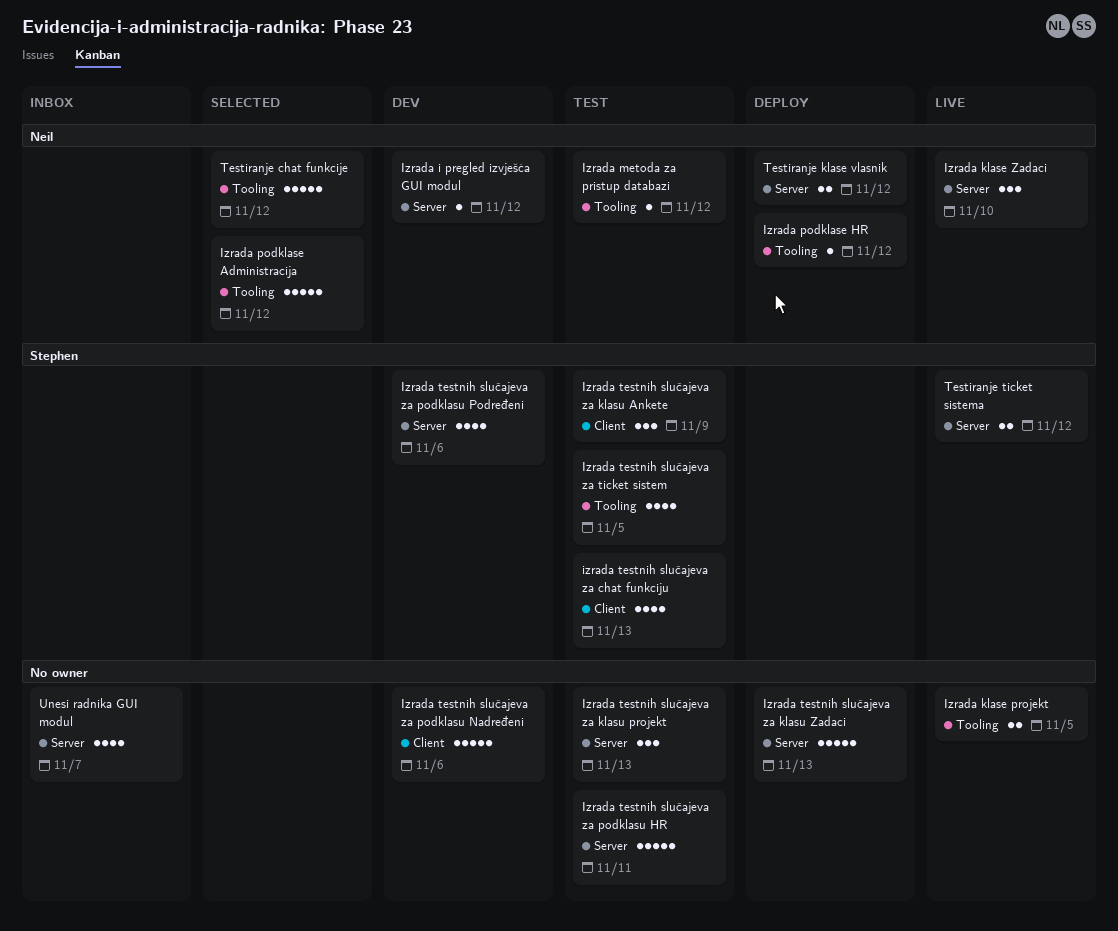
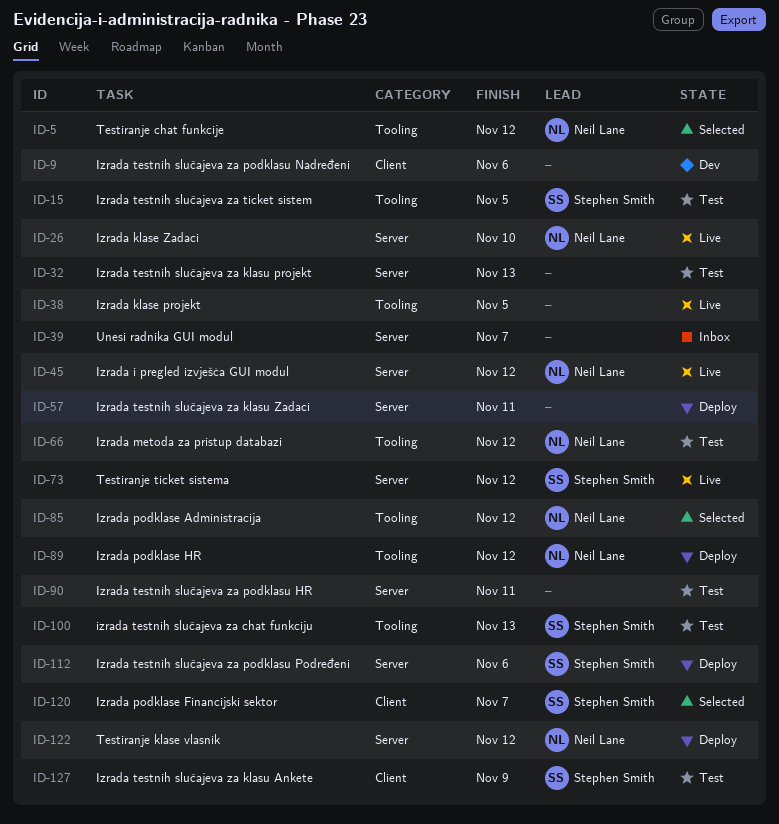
Izrada i pregled izvješća GUI modul, status: Dev -> Live
Izrada podklase Financijski sektor: none -> present
izrada testnih slučajeva za chat funkciju, label: Client -> Tooling
Izrada testnih slučajeva za klasu Zadaci, due: Nov 13 -> Nov 11
Izrada testnih slučajeva za podklasu Podređeni, status: Dev -> Deploy

